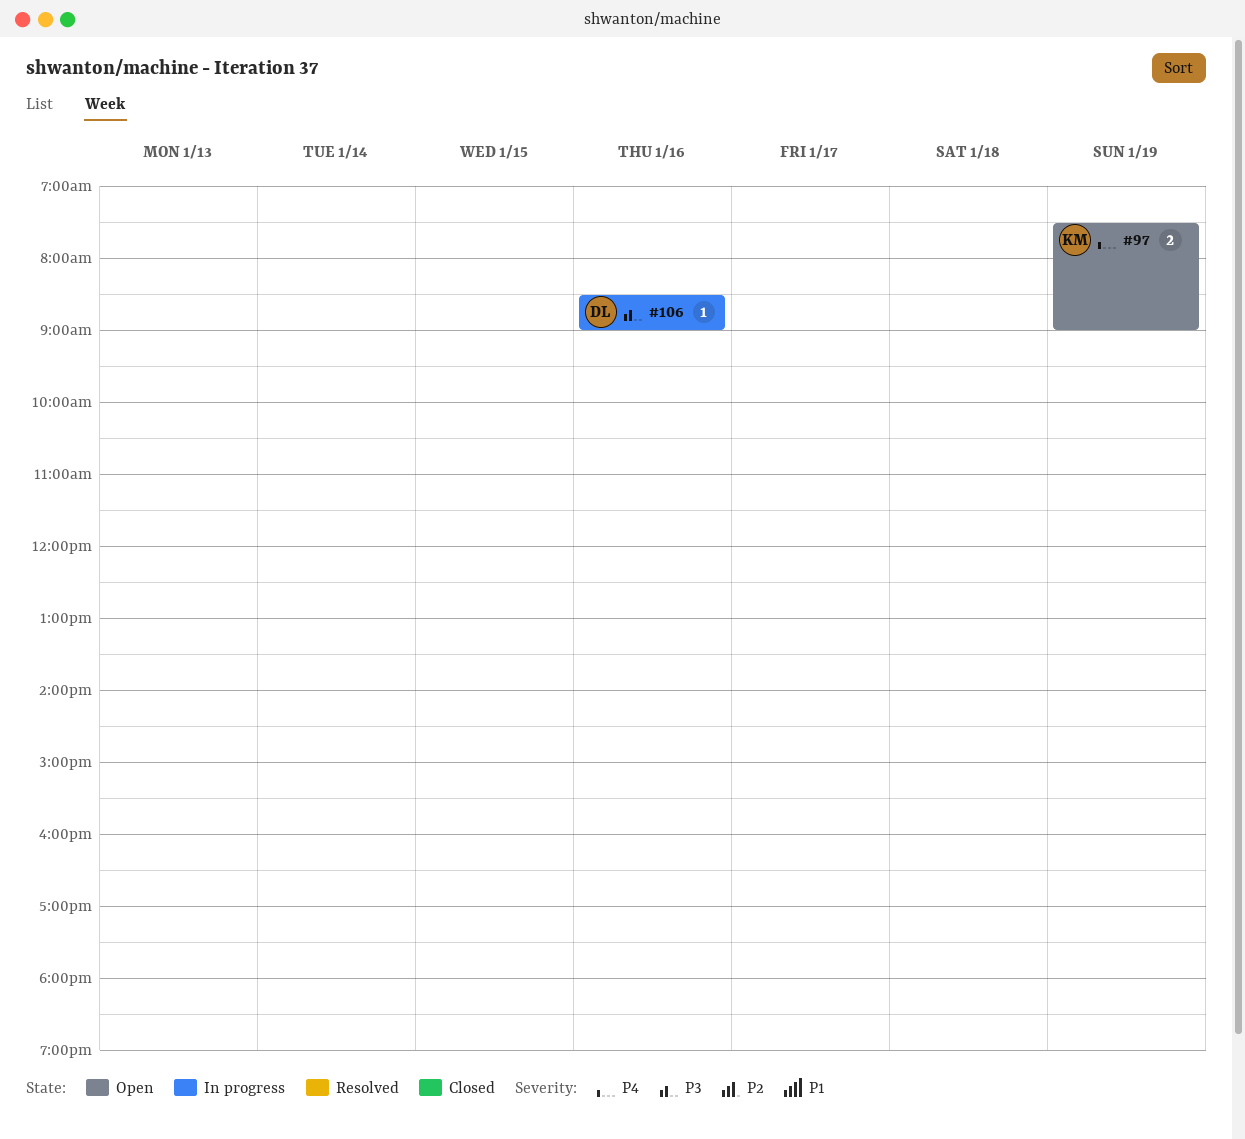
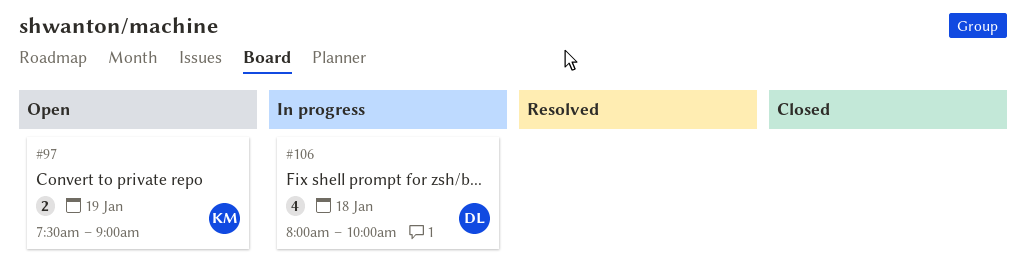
#106, estimate: 1 -> 4
#106, day: Jan 16 -> Jan 18
#106, begins: 08:30 -> 08:00
#106, ends: 09:00 -> 10:00

